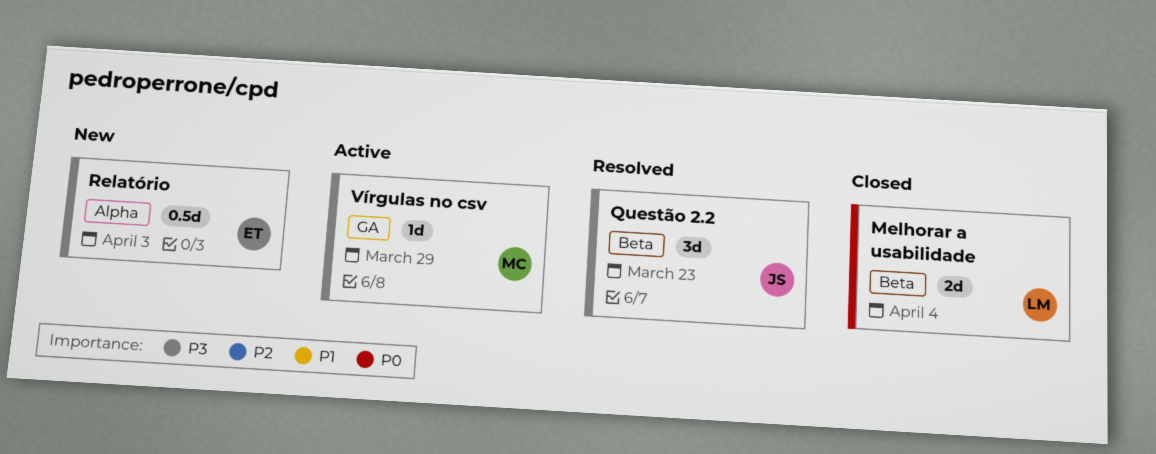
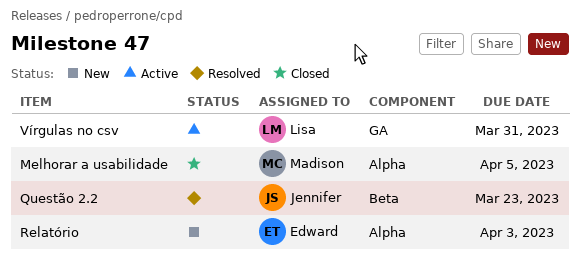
Melhorar a usabilidade, owner: Lisa -> Madison
Melhorar a usabilidade, label: Beta -> Alpha
Melhorar a usabilidade, due: Apr 4 -> Apr 5
Vírgulas no csv, owner: Madison -> Lisa
Vírgulas no csv, due: Mar 29 -> Mar 31

